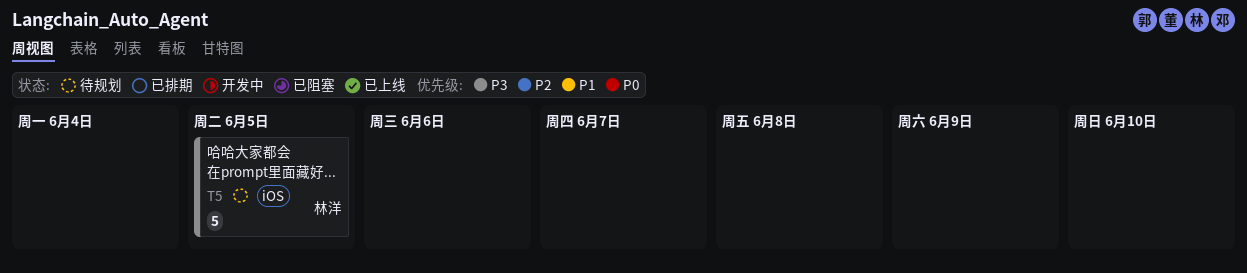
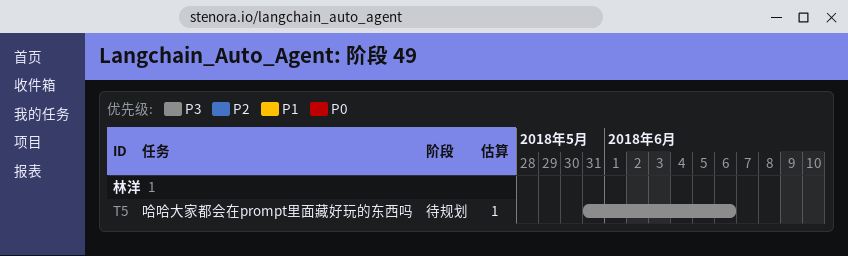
T5, estimate: 5 -> 1
T5, due: Jun 5 -> Jun 6

